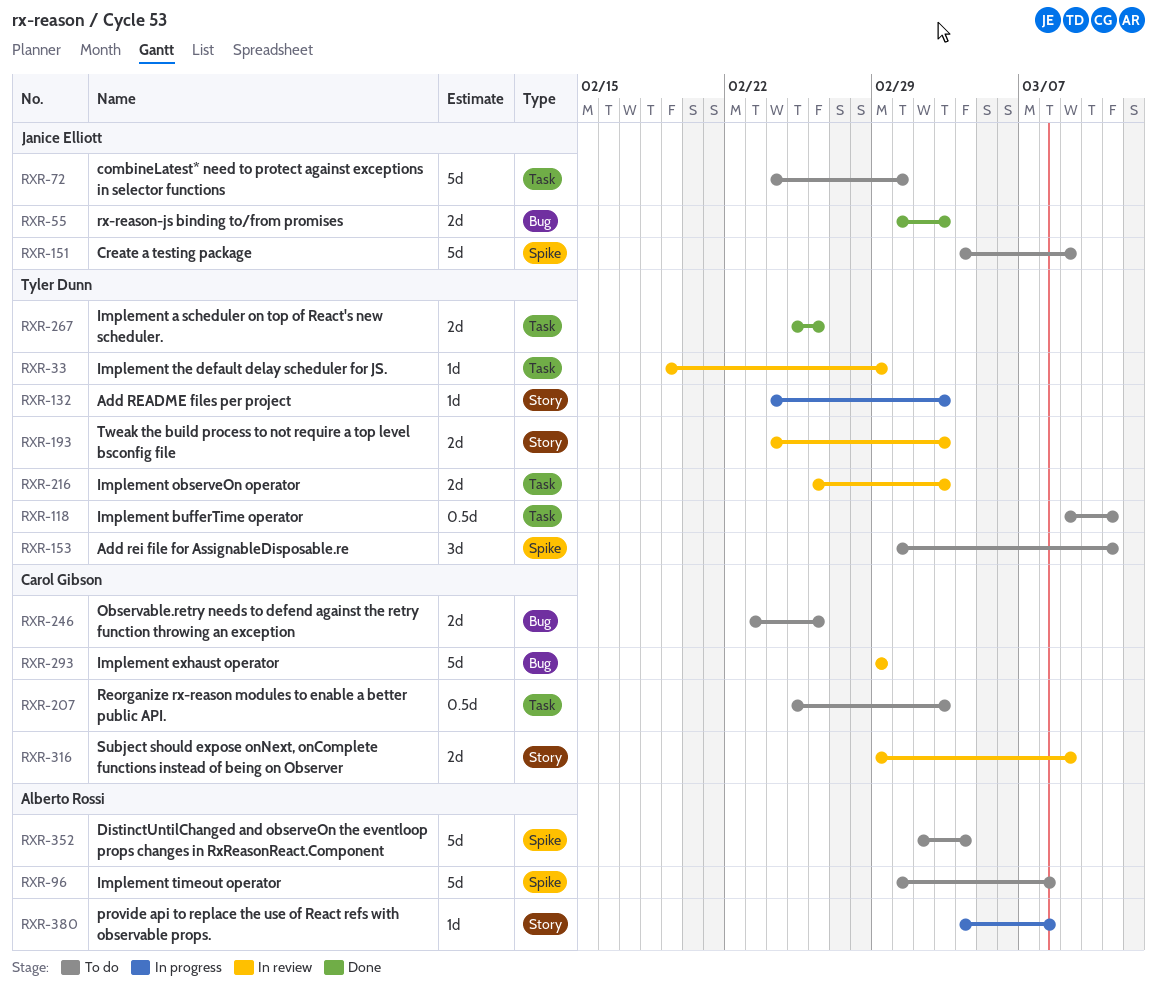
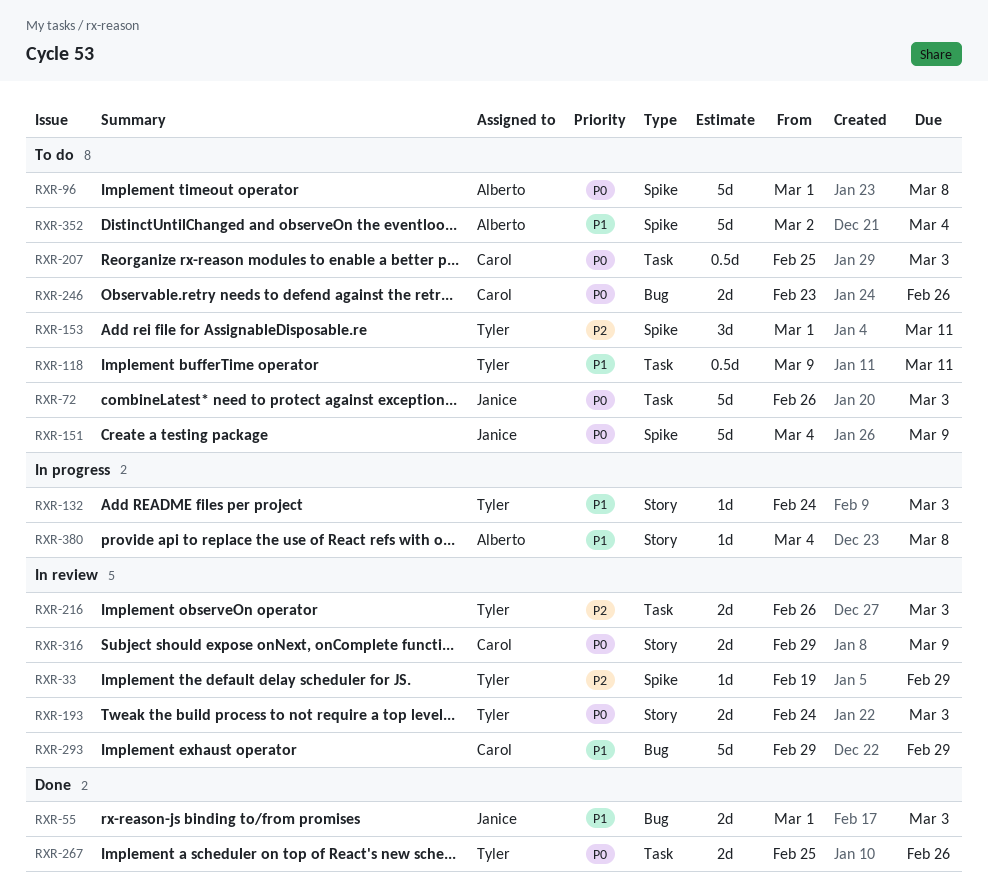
RXR-33, label: Task -> Spike
RXR-72, start: Feb 24 -> Feb 26
RXR-72, due: Mar 1 -> Mar 3

